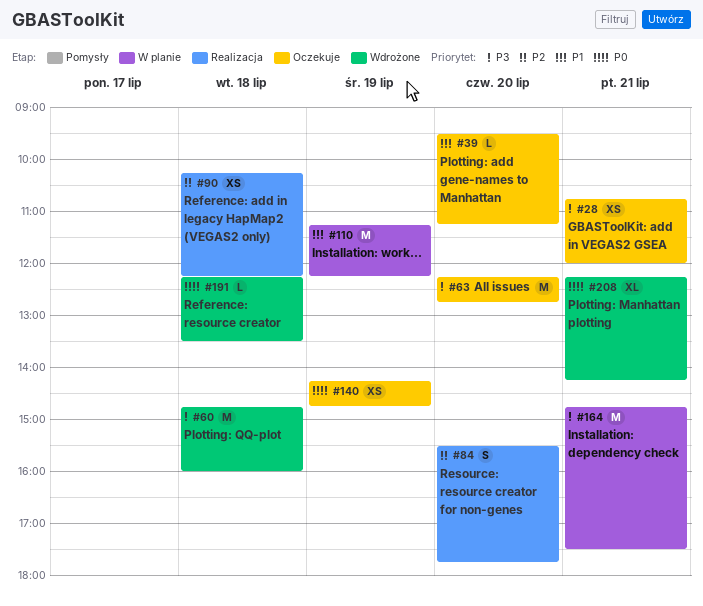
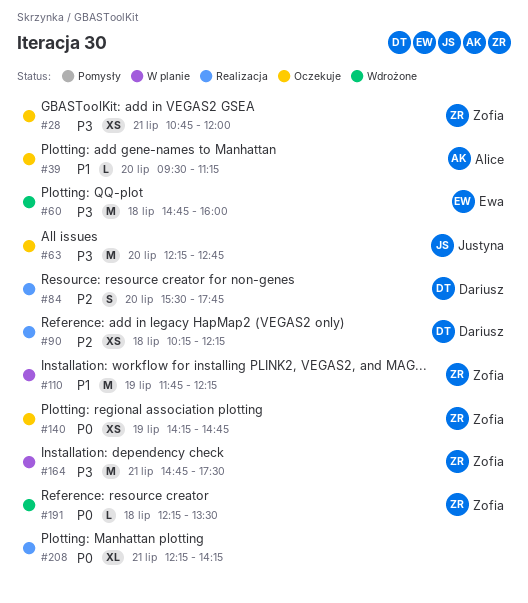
#110, begins: 11:15 -> 11:45
#208, status: Wdrożone -> Realizacja

